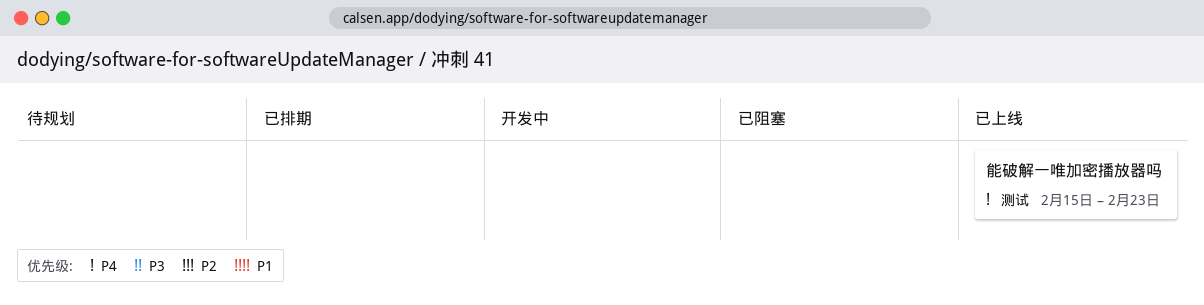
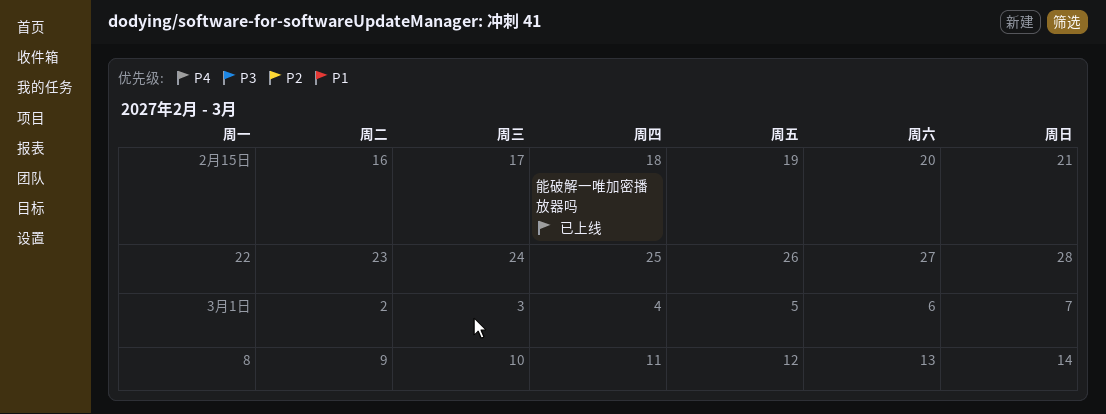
能破解一唯加密播放器吗, due: Feb 23 -> Feb 18

